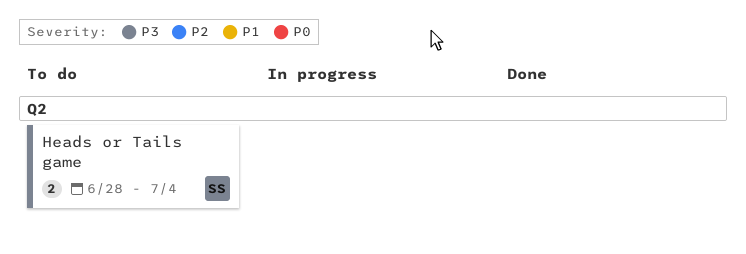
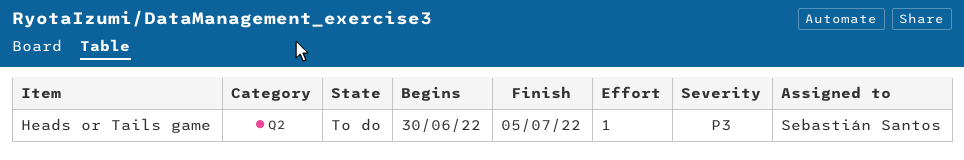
Heads or Tails game, estimate: 2 -> 1
Heads or Tails game, start: Jun 28 -> Jun 30
Heads or Tails game, due: Jul 4 -> Jul 5

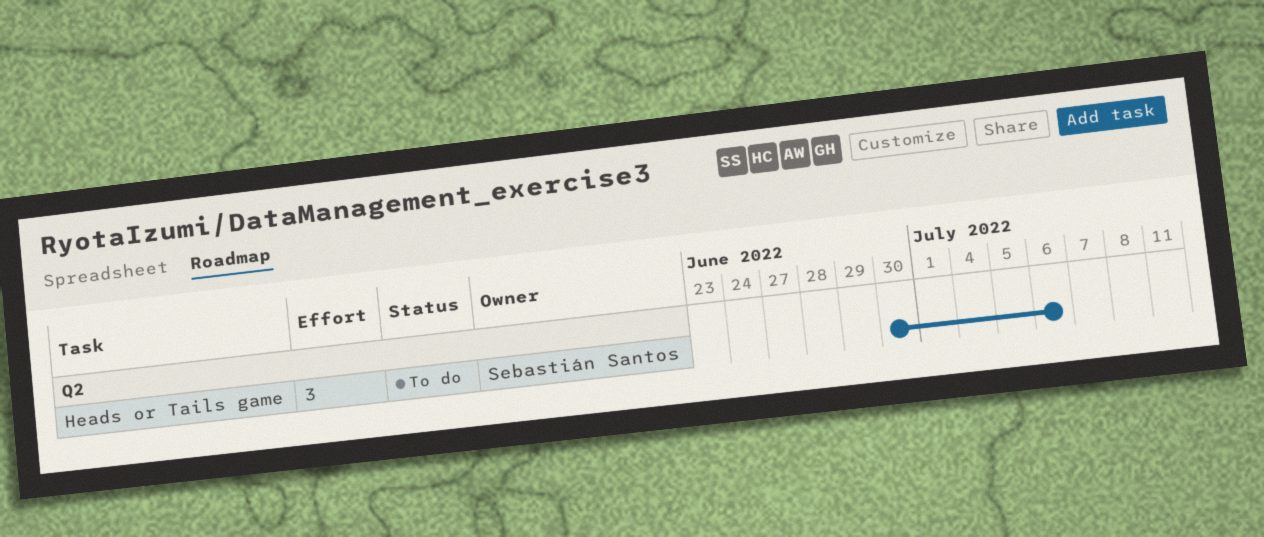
Heads or Tails game, estimate: 1 -> 3
Heads or Tails game, due: Jul 5 -> Jul 6

